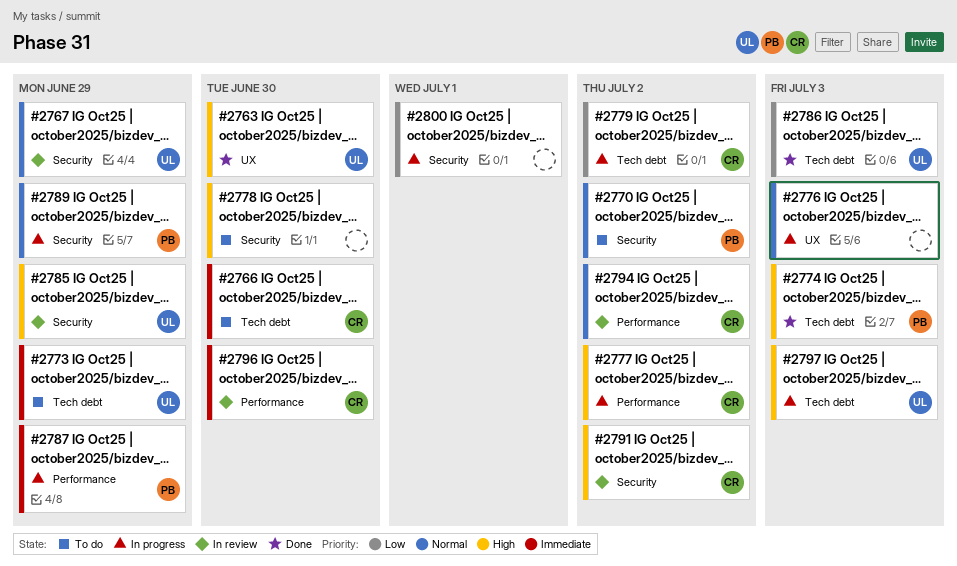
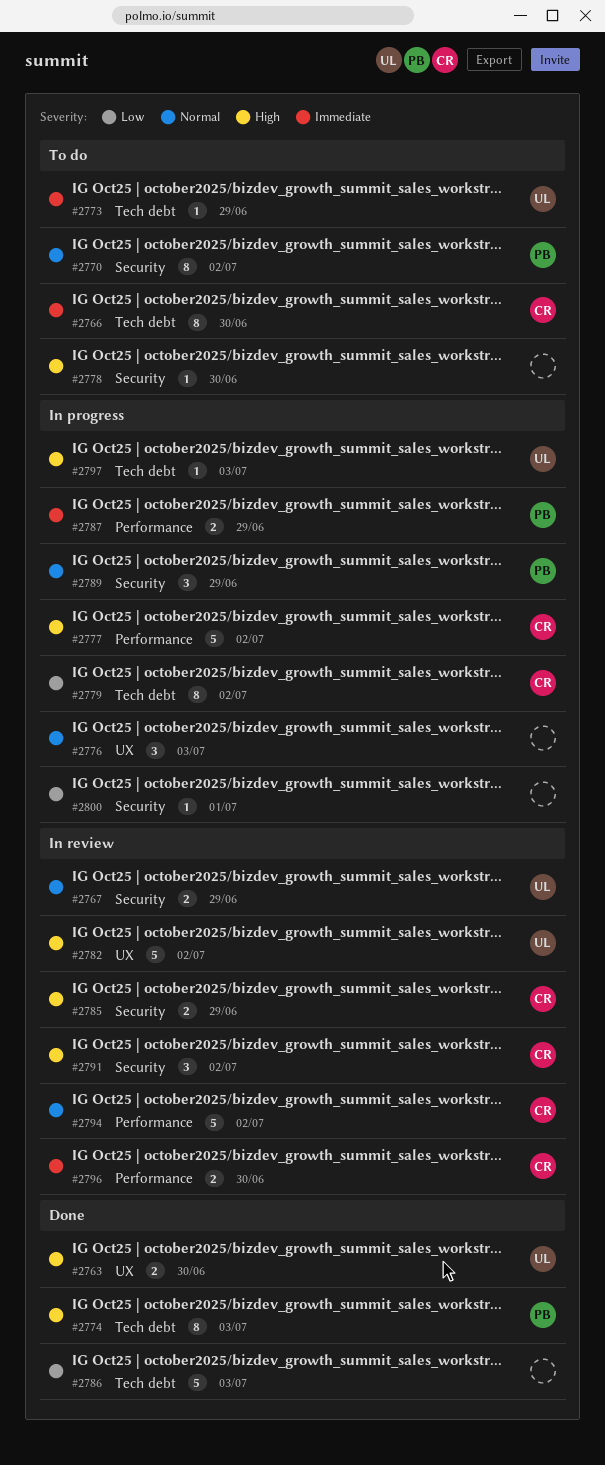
#2782: none -> present
#2785, owner: UL -> CR
#2786, owner: UL -> none

